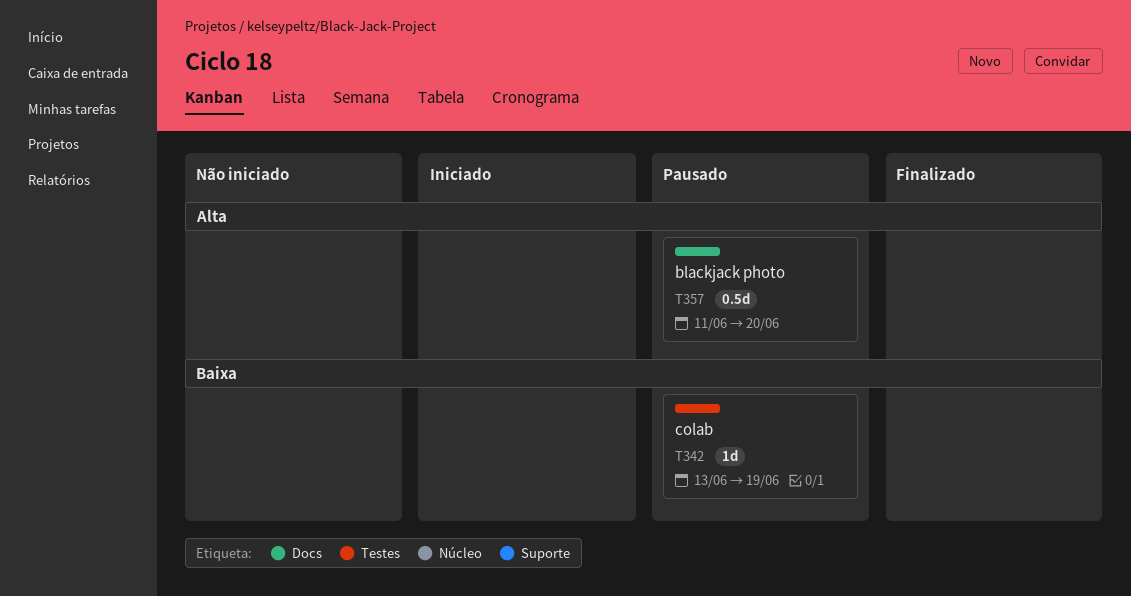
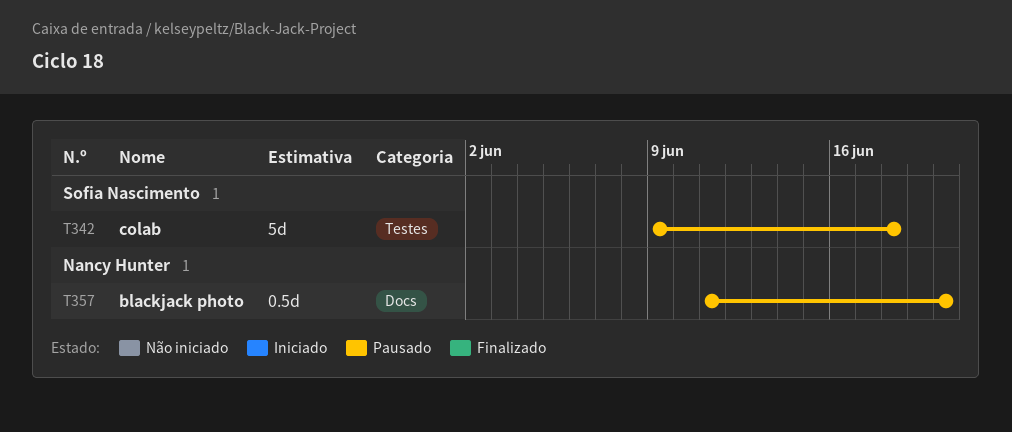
T342, estimate: 1d -> 5d
T342, start: Jun 13 -> Jun 9
T342, due: Jun 19 -> Jun 18

